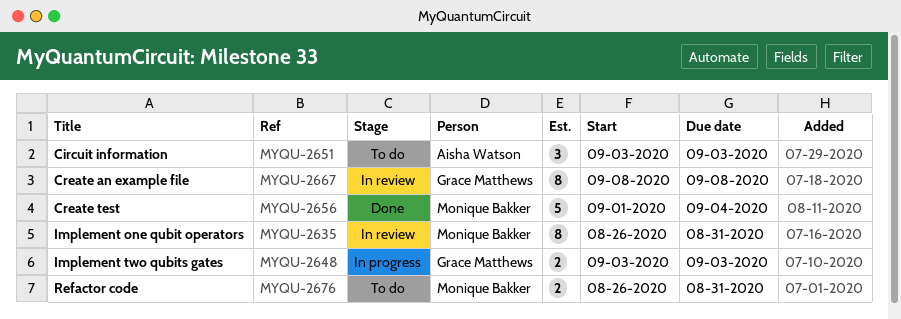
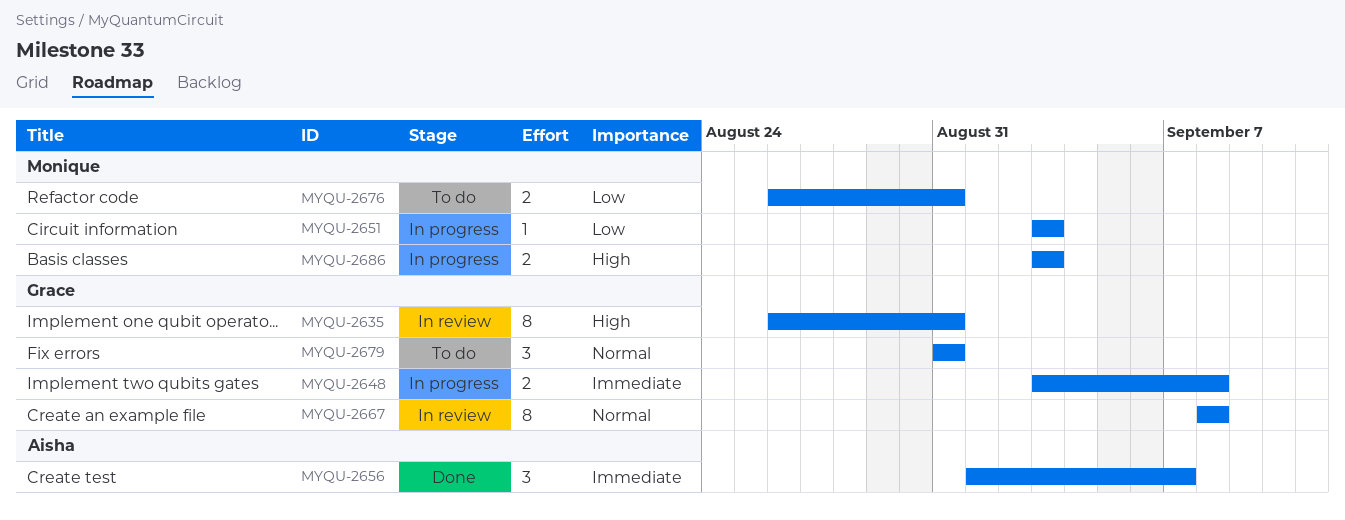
MYQU-2635, owner: Monique Bakker -> Grace Matthews
MYQU-2648, due: Sep 3 -> Sep 8
MYQU-2651, status: To do -> In progress
MYQU-2651, owner: Aisha Watson -> Monique Bakker
MYQU-2651, estimate: 3 -> 1
MYQU-2656, owner: Monique Bakker -> Aisha Watson
MYQU-2656, estimate: 5 -> 3
MYQU-2656, due: Sep 4 -> Sep 7
MYQU-2679: none -> present
MYQU-2686: none -> present

